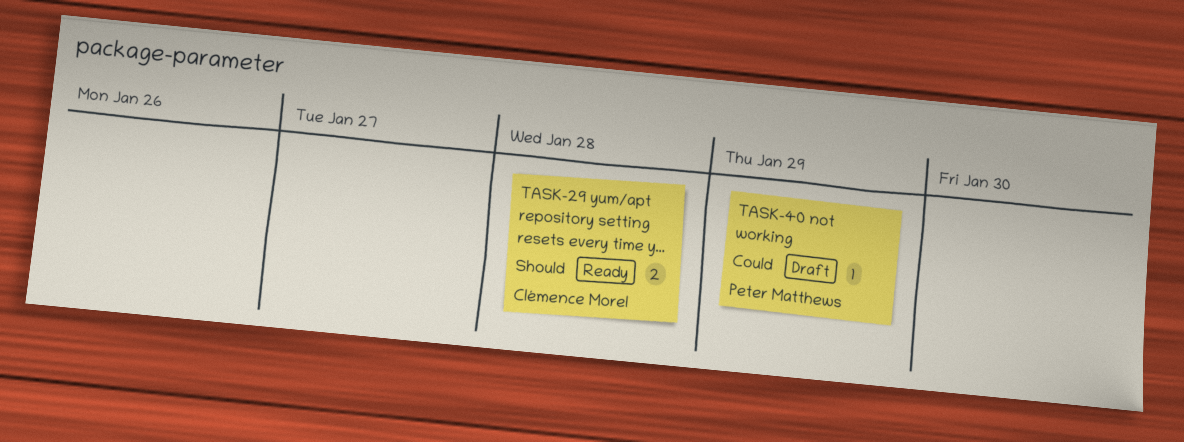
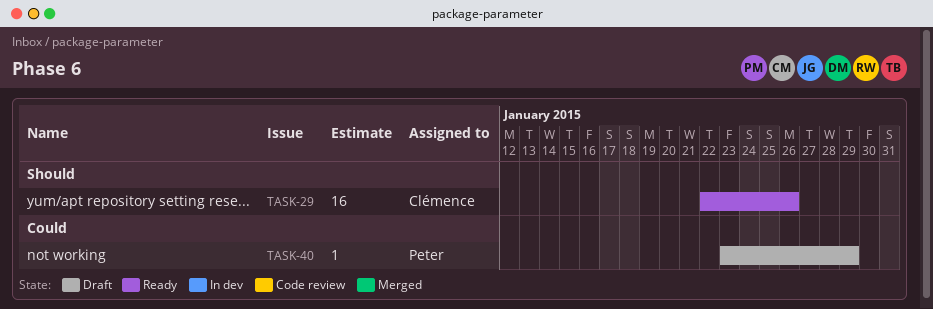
TASK-29, estimate: 2 -> 16
TASK-29, due: Jan 28 -> Jan 26

